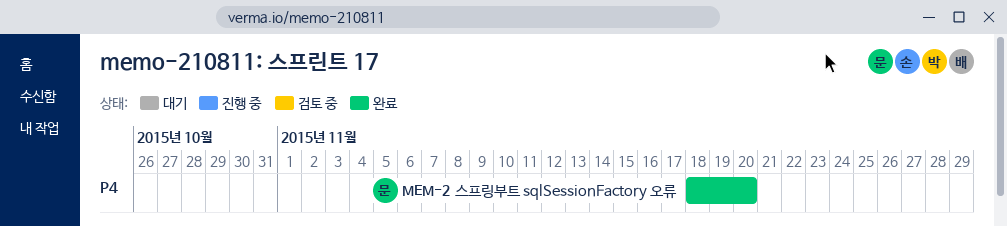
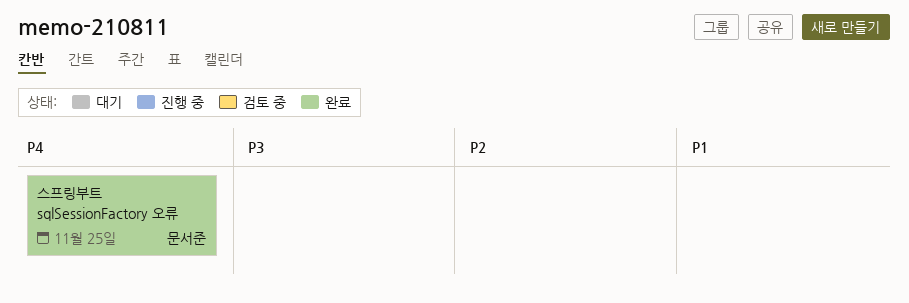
스프링부트 sqlSessionFactory 오류, due: Nov 20 -> Nov 25

